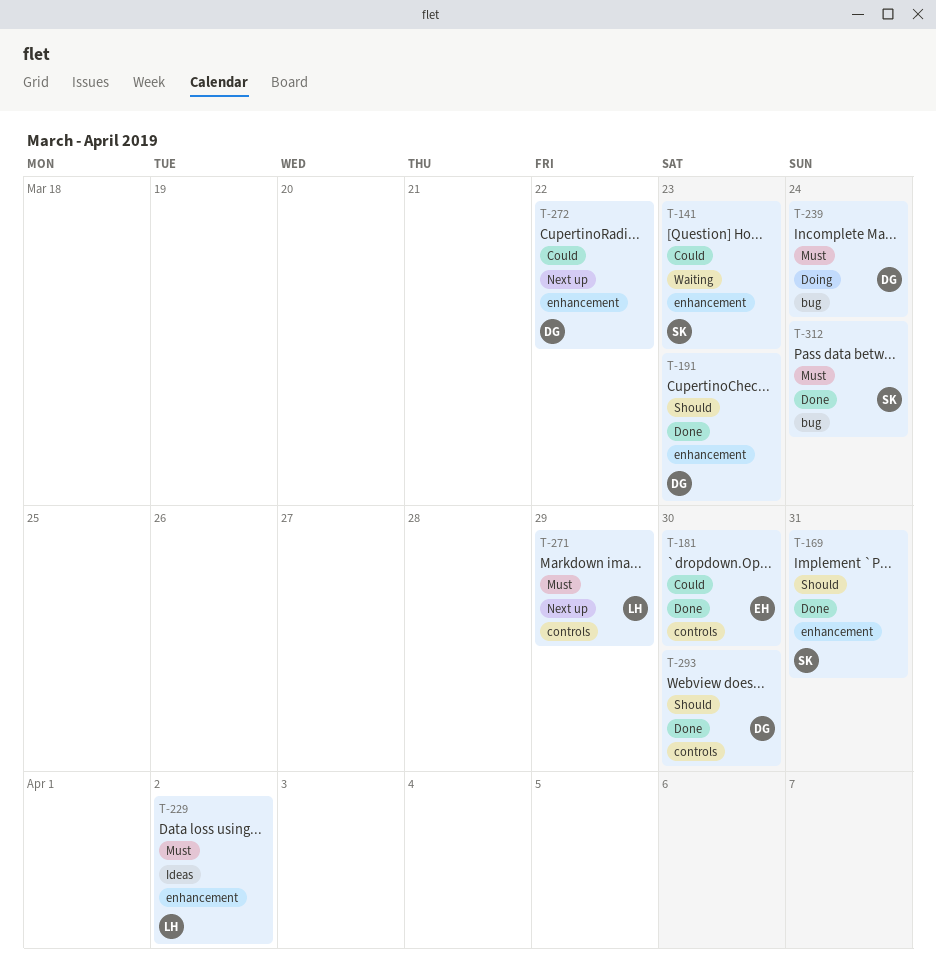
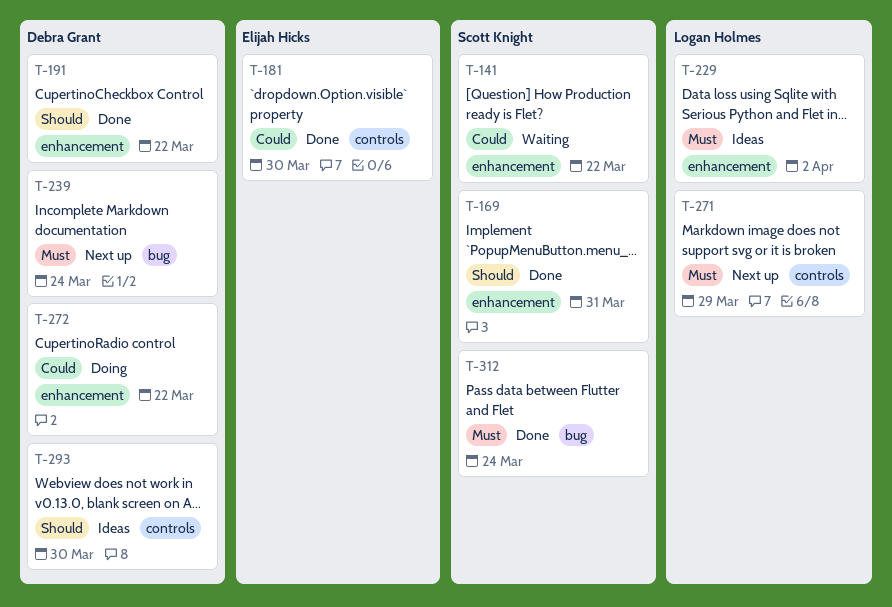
T-141, due: Mar 23 -> Mar 22
T-191, due: Mar 23 -> Mar 22
T-239, status: Doing -> Next up
T-272, status: Next up -> Doing
T-293, status: Done -> Ideas

